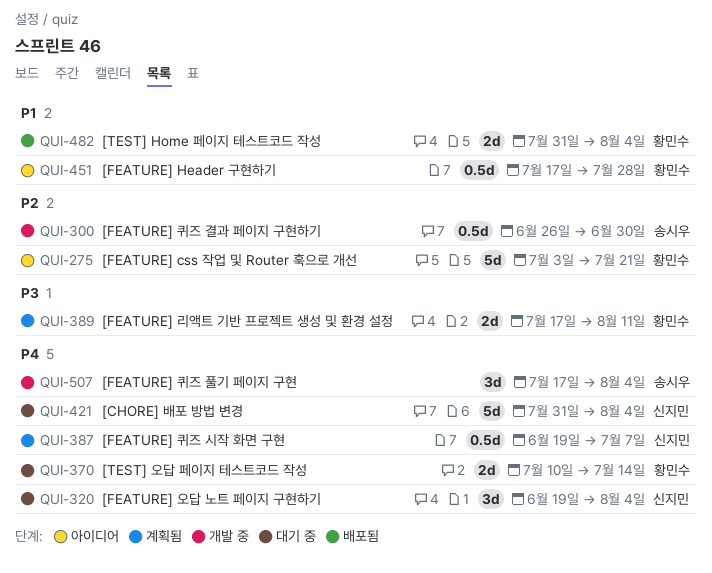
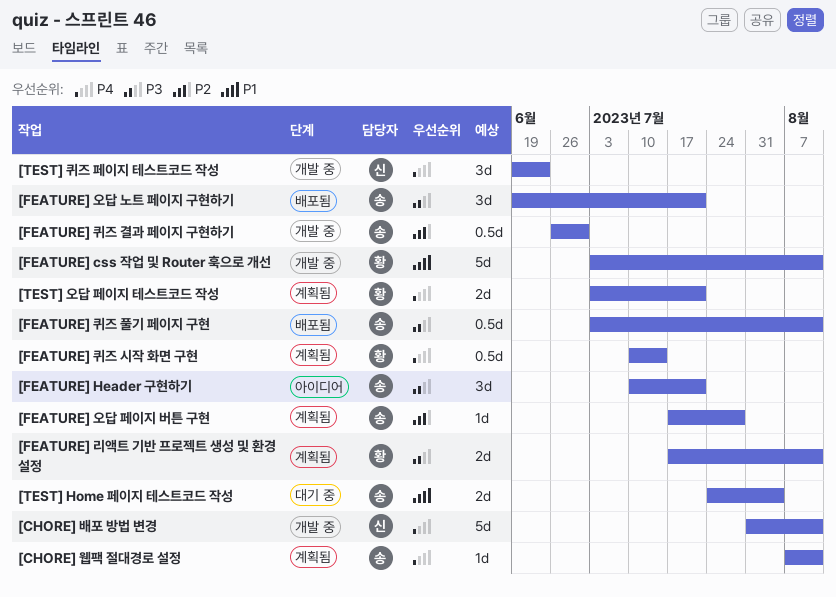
[CHORE] 배포 방법 변경, status: 대기 중 -> 개발 중
[CHORE] 배포 방법 변경, due: Aug 4 -> Aug 11
[CHORE] 웹팩 절대경로 설정: none -> present
[FEATURE] css 작업 및 Router 훅으로 개선, status: 아이디어 -> 개발 중
[FEATURE] css 작업 및 Router 훅으로 개선, priority: P2 -> P1
[FEATURE] css 작업 및 Router 훅으로 개선, due: Jul 21 -> Aug 11
[FEATURE] Header 구현하기, owner: 황민수 -> 송시우
[FEATURE] Header 구현하기, priority: P1 -> P3
[FEATURE] Header 구현하기, estimate: 0.5d -> 3d
[FEATURE] Header 구현하기, start: Jul 17 -> Jul 10
[FEATURE] Header 구현하기, due: Jul 28 -> Jul 21
[FEATURE] 오답 노트 페이지 구현하기, status: 대기 중 -> 배포됨
[FEATURE] 오답 노트 페이지 구현하기, owner: 신지민 -> 송시우
[FEATURE] 오답 노트 페이지 구현하기, priority: P4 -> P3
[FEATURE] 오답 노트 페이지 구현하기, due: Aug 4 -> Jul 21
[FEATURE] 오답 페이지 버튼 구현: none -> present
[FEATURE] 퀴즈 시작 화면 구현, owner: 신지민 -> 황민수
[FEATURE] 퀴즈 시작 화면 구현, start: Jun 19 -> Jul 10
[FEATURE] 퀴즈 시작 화면 구현, due: Jul 7 -> Jul 14
[FEATURE] 퀴즈 풀기 페이지 구현, status: 개발 중 -> 배포됨
[FEATURE] 퀴즈 풀기 페이지 구현, priority: P4 -> P3
[FEATURE] 퀴즈 풀기 페이지 구현, estimate: 3d -> 0.5d
[FEATURE] 퀴즈 풀기 페이지 구현, start: Jul 17 -> Jul 3
[FEATURE] 퀴즈 풀기 페이지 구현, due: Aug 4 -> Aug 11
[TEST] Home 페이지 테스트코드 작성, status: 배포됨 -> 대기 중
[TEST] Home 페이지 테스트코드 작성, owner: 황민수 -> 송시우
[TEST] Home 페이지 테스트코드 작성, start: Jul 31 -> Jul 24
[TEST] 오답 페이지 테스트코드 작성, status: 대기 중 -> 계획됨
[TEST] 오답 페이지 테스트코드 작성, start: Jul 10 -> Jul 3
[TEST] 오답 페이지 테스트코드 작성, due: Jul 14 -> Jul 21
[TEST] 퀴즈 페이지 테스트코드 작성: none -> present

